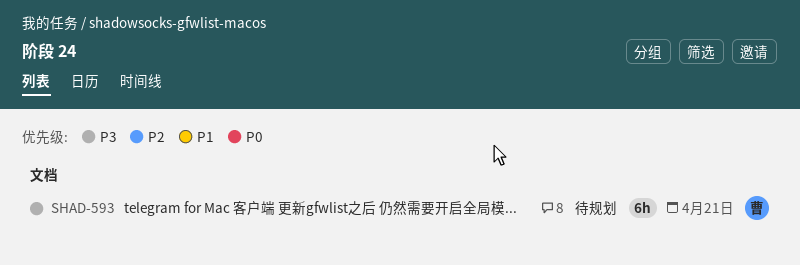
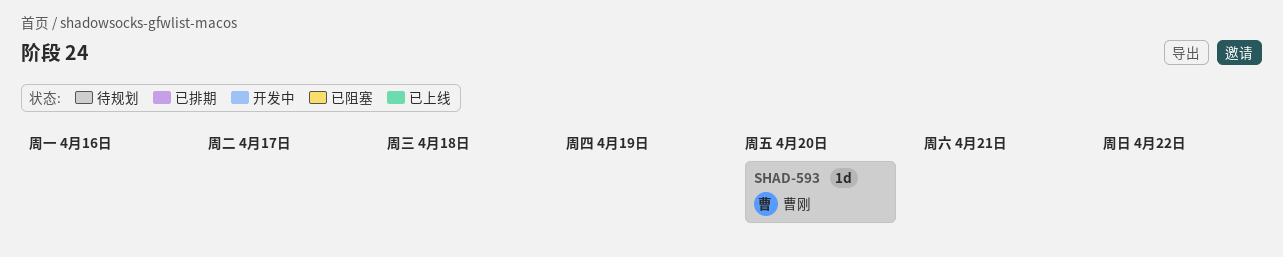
SHAD-593, estimate: 6h -> 1d
SHAD-593, due: Apr 21 -> Apr 20

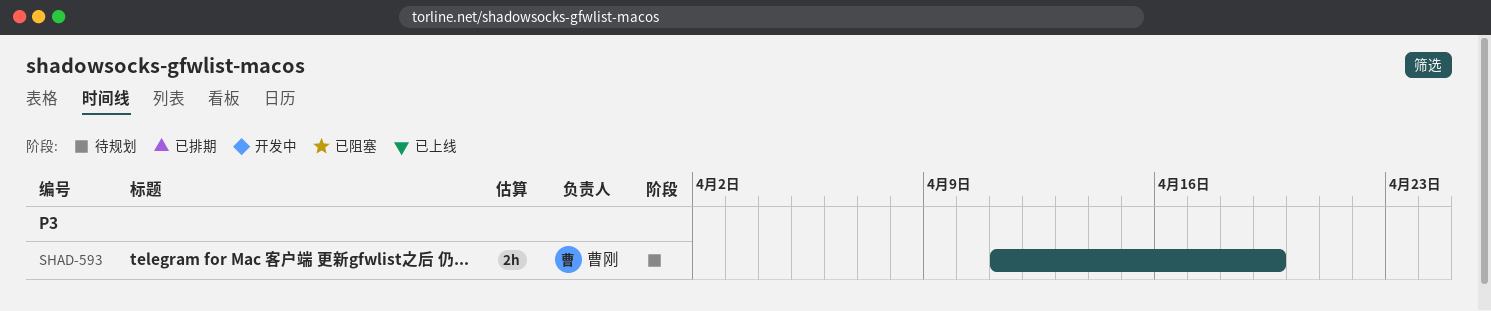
SHAD-593, estimate: 1d -> 2h
SHAD-593, due: Apr 20 -> Apr 19

